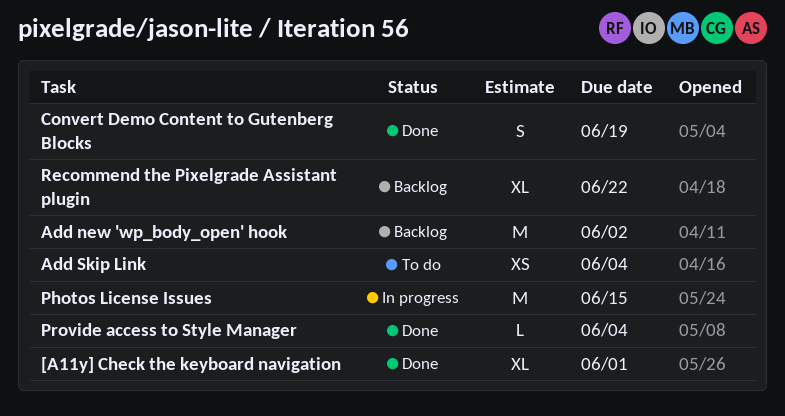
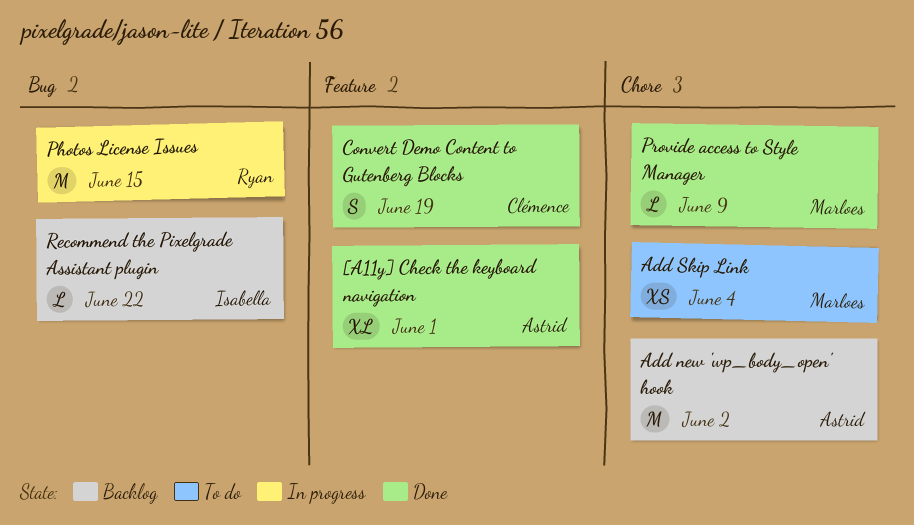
Provide access to Style Manager, due: Jun 4 -> Jun 9
Recommend the Pixelgrade Assistant plugin, estimate: XL -> L

